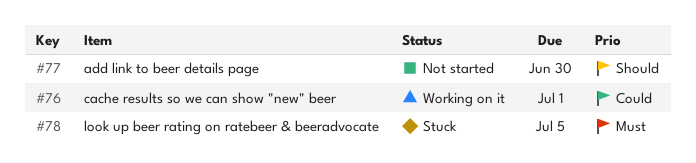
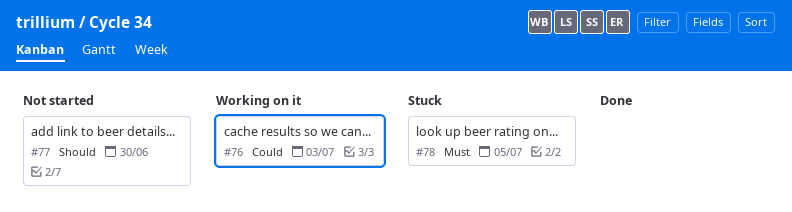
#76, due: Jul 1 -> Jul 3

